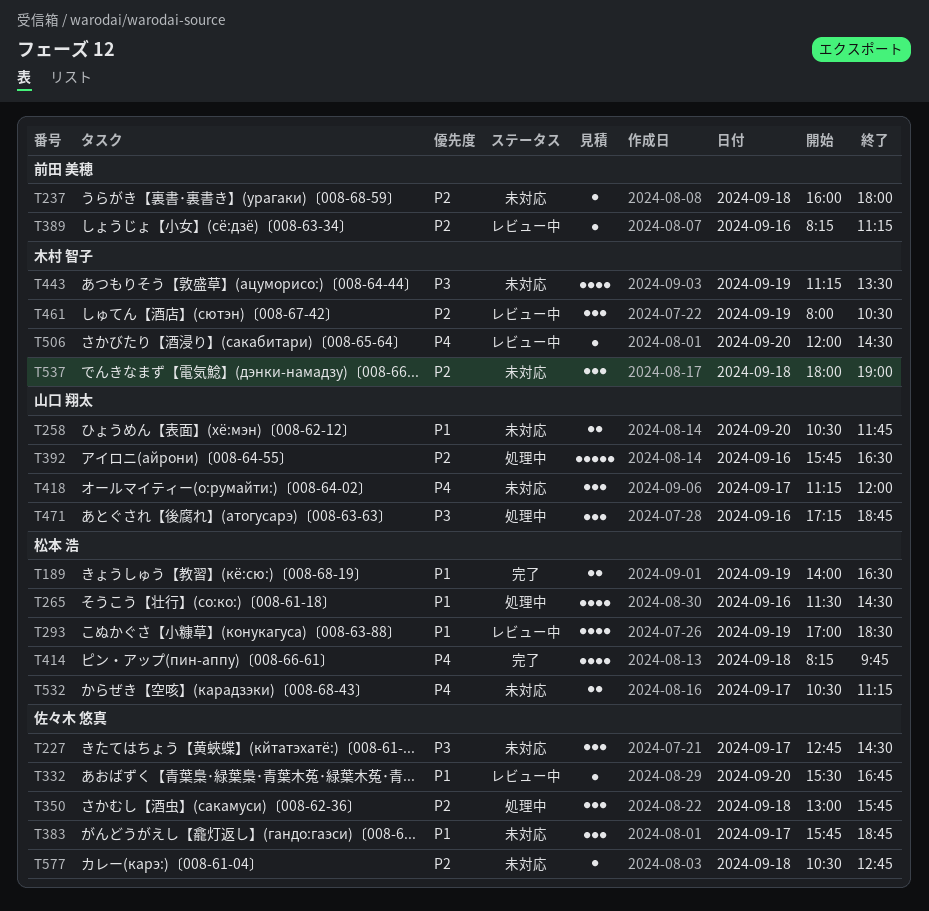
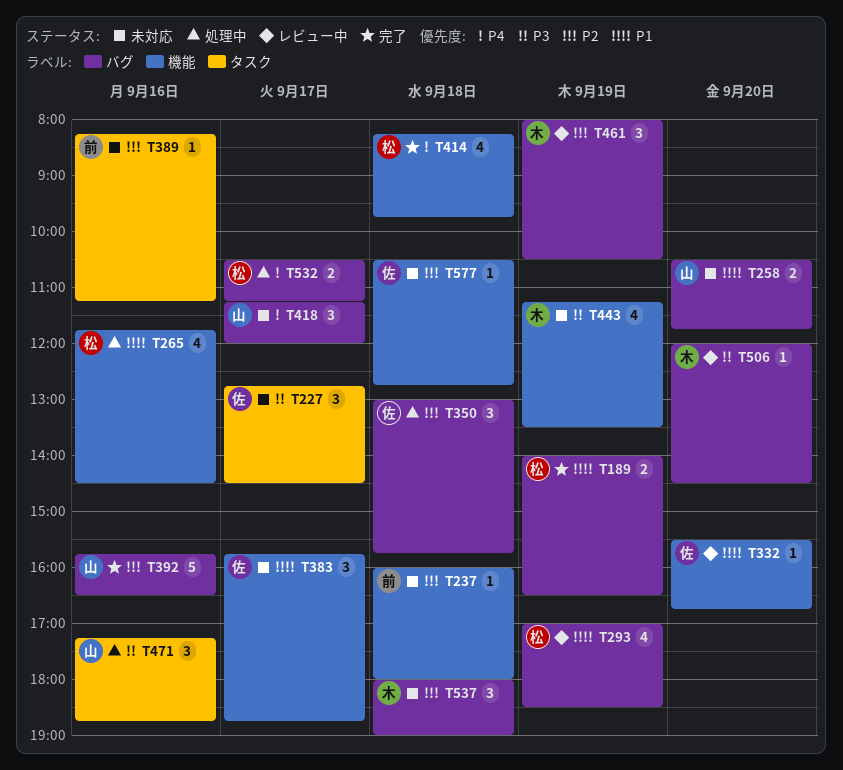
T265, begins: 11:30 -> 11:45
T389, status: レビュー中 -> 未対応
T392, status: 処理中 -> 完了
T506, priority: P4 -> P3
T532, status: 未対応 -> 処理中

